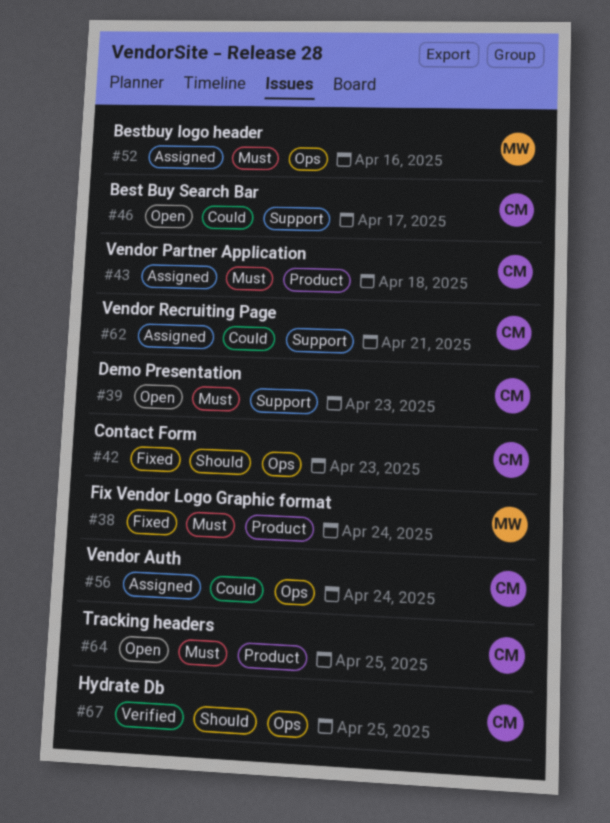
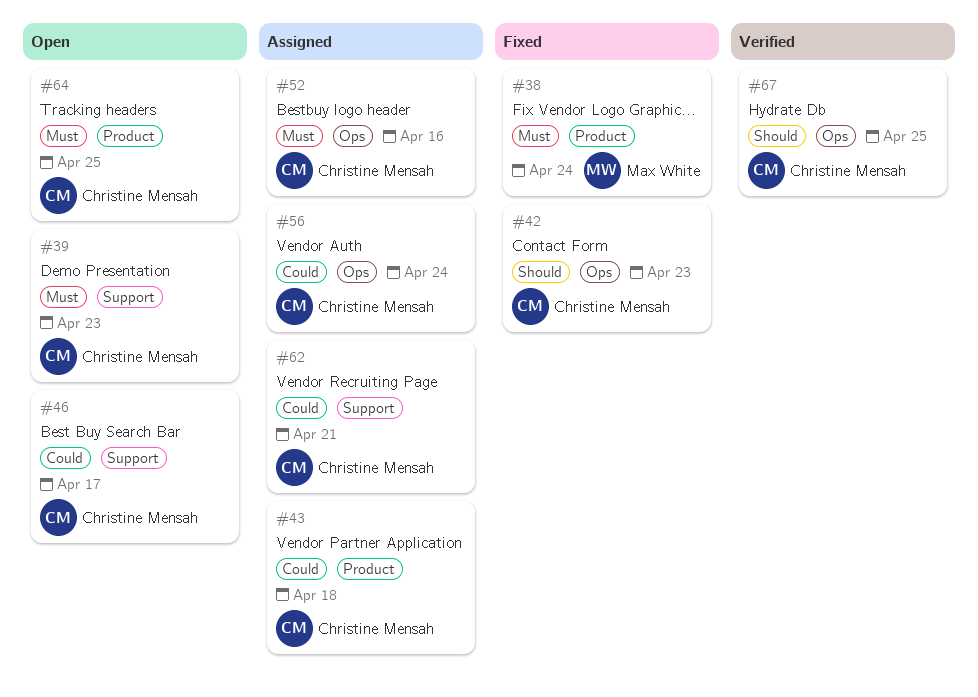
#43, priority: Must -> Could
#52, owner: Max White -> Christine Mensah

